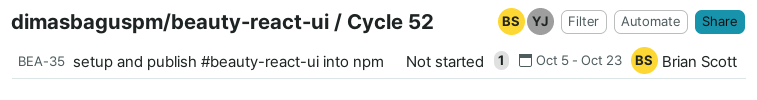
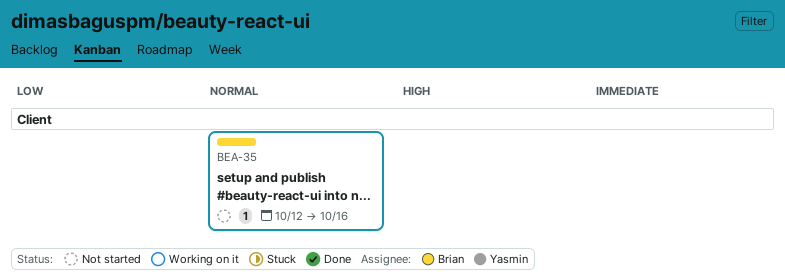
BEA-35, start: Oct 5 -> Oct 12
BEA-35, due: Oct 23 -> Oct 16

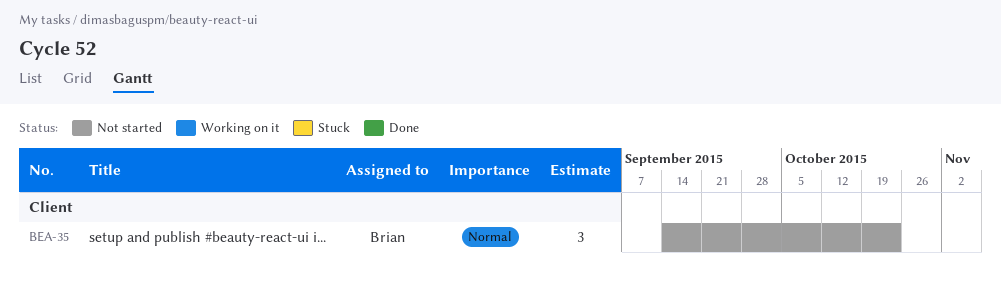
BEA-35, estimate: 1 -> 3
BEA-35, start: Oct 12 -> Sep 14
BEA-35, due: Oct 16 -> Oct 23

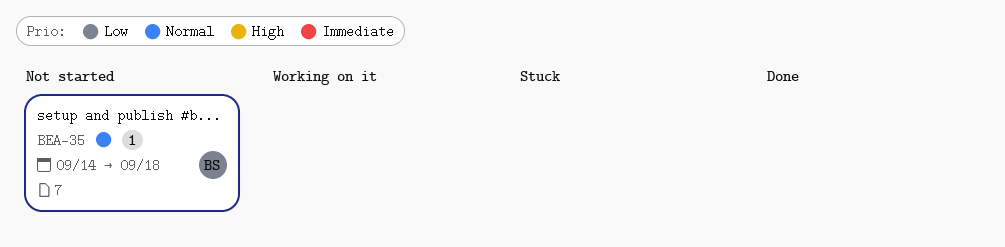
BEA-35, estimate: 3 -> 1
BEA-35, due: Oct 23 -> Sep 18

